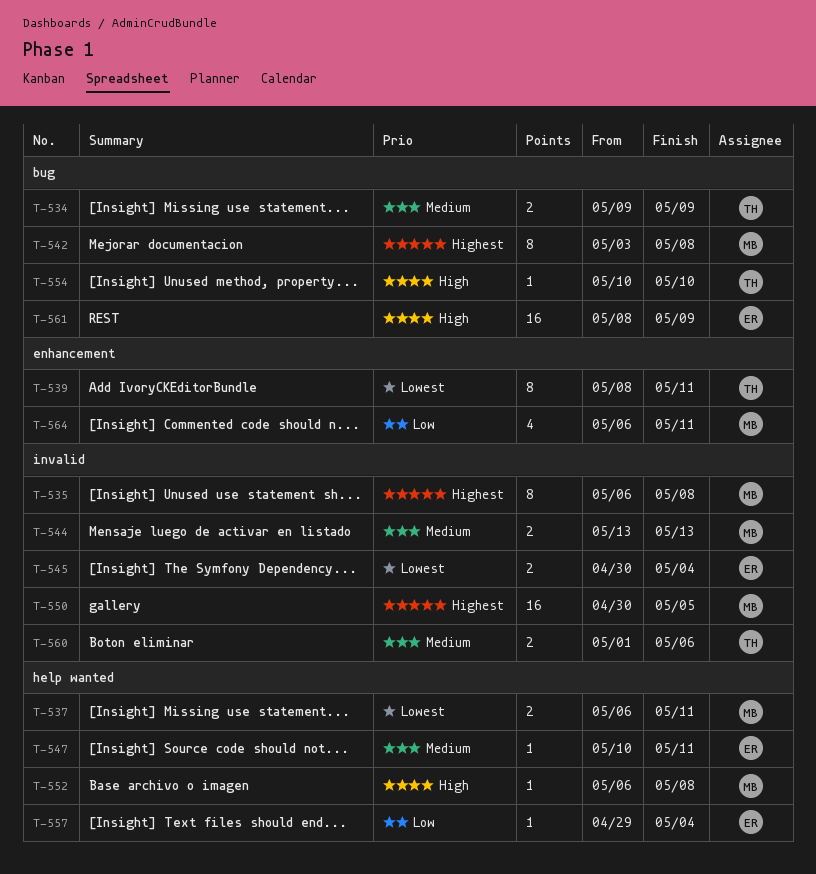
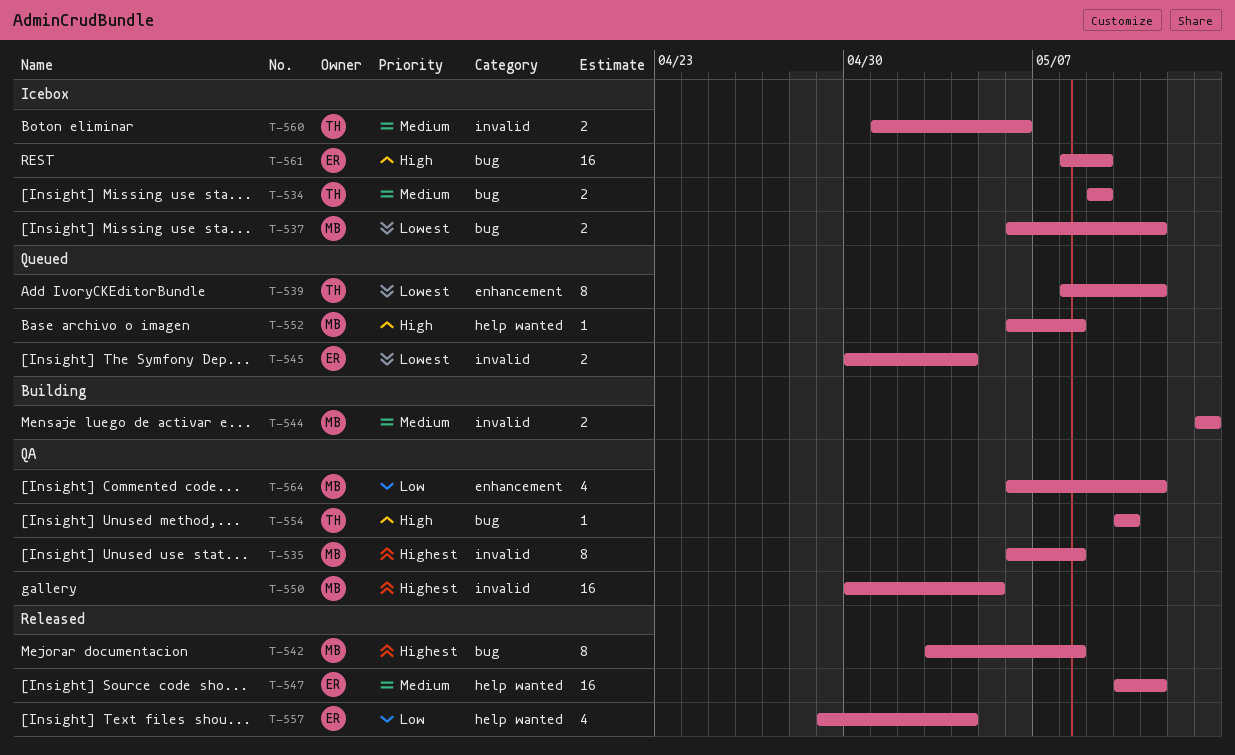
T-537, label: help wanted -> bug
T-547, estimate: 1 -> 16
T-557, estimate: 1 -> 4

